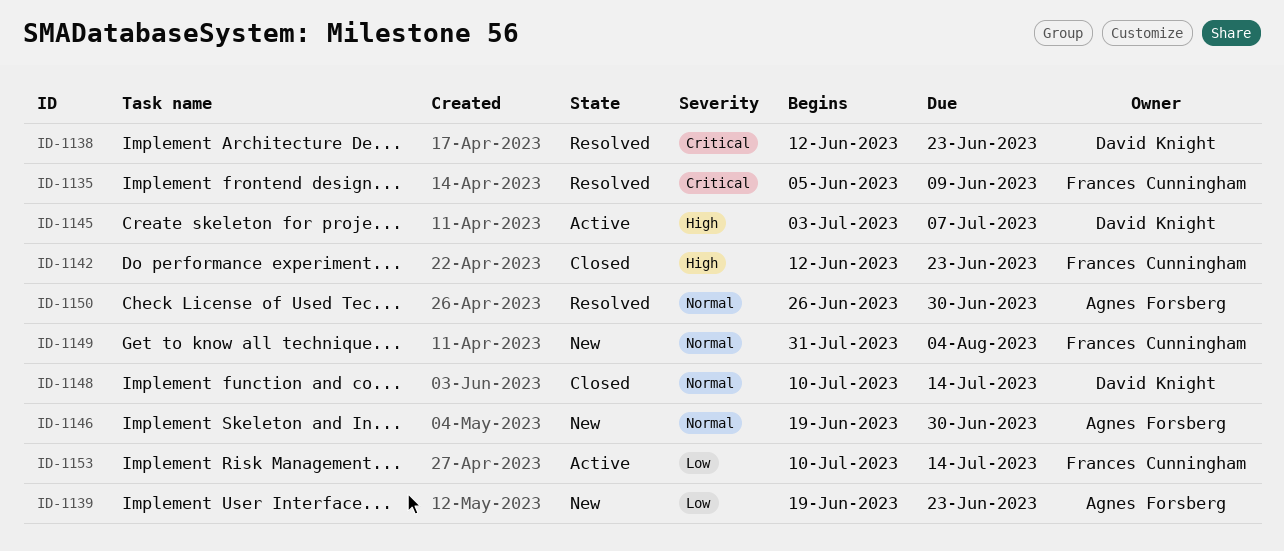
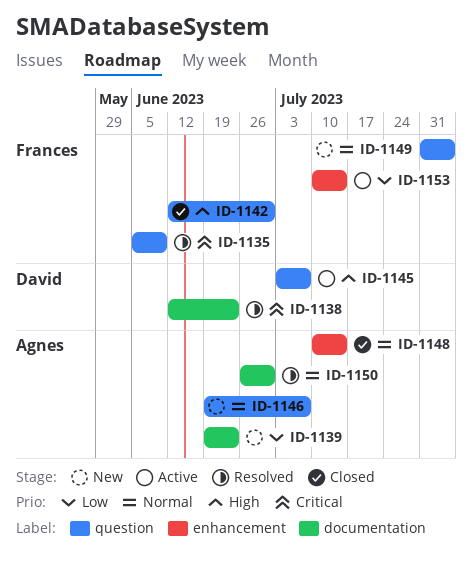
ID-1142, due: Jun 23 -> Jun 30
ID-1146, due: Jun 30 -> Jul 7
ID-1148, owner: David Knight -> Agnes Forsberg

